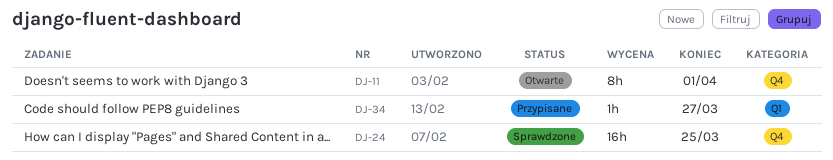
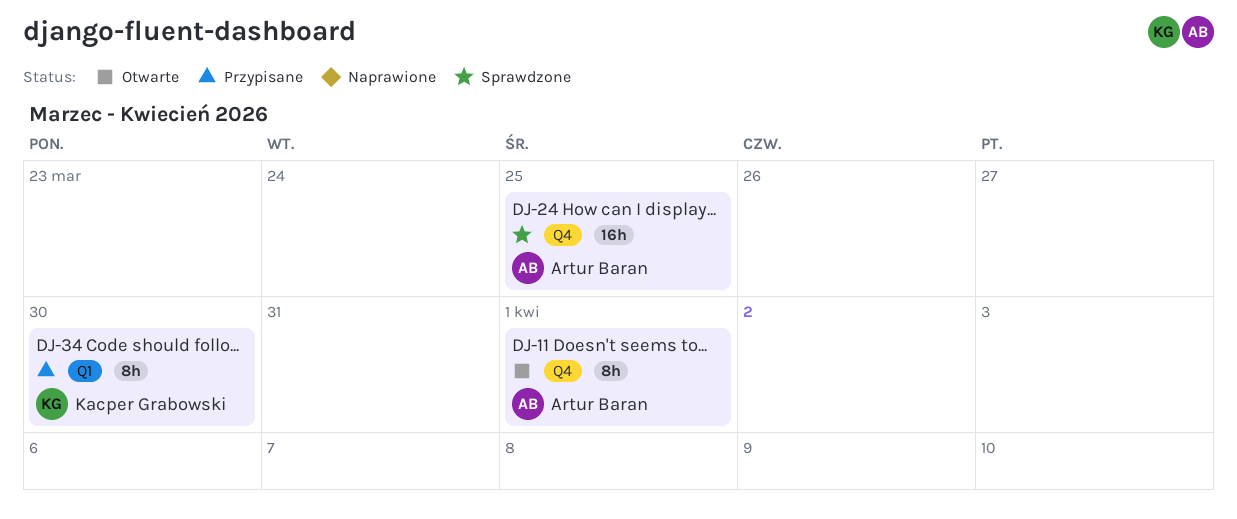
DJ-34, estimate: 1h -> 8h
DJ-34, due: Mar 27 -> Mar 30

